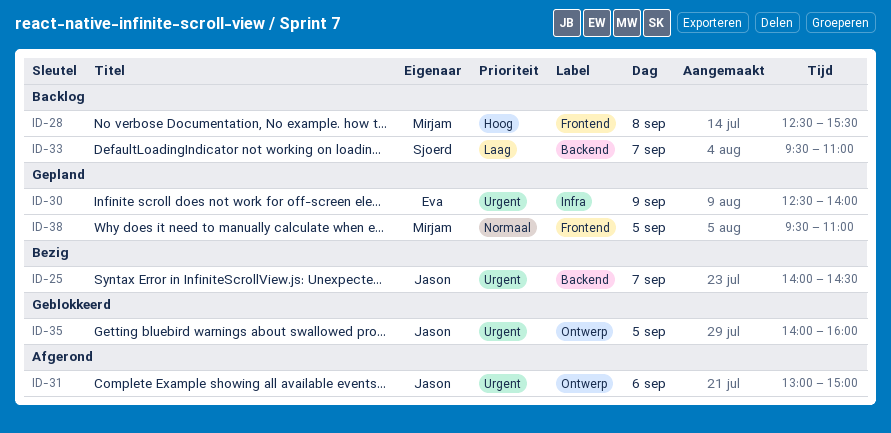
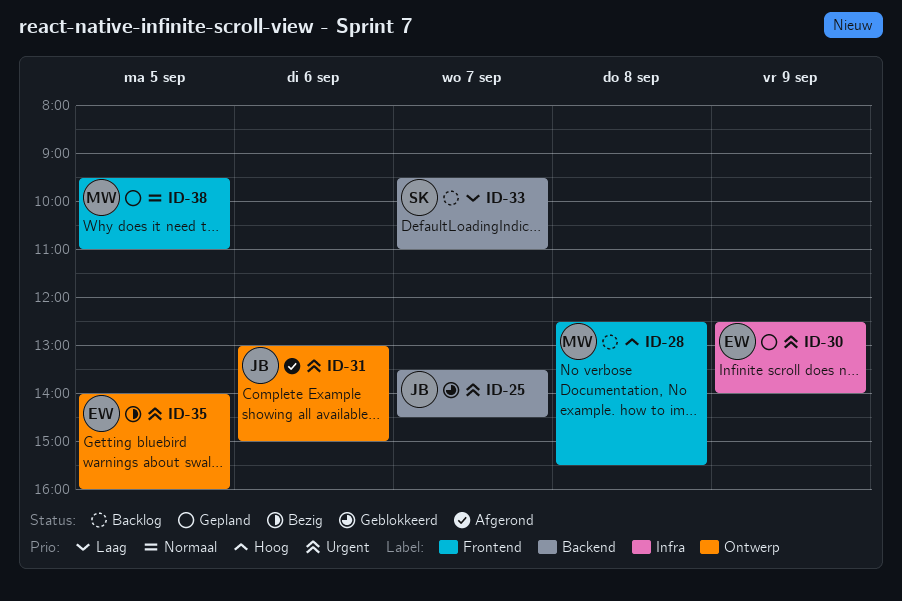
ID-25, status: Bezig -> Geblokkeerd
ID-25, begins: 14:00 -> 13:30
ID-35, status: Geblokkeerd -> Bezig
ID-35, owner: Jason -> Eva

